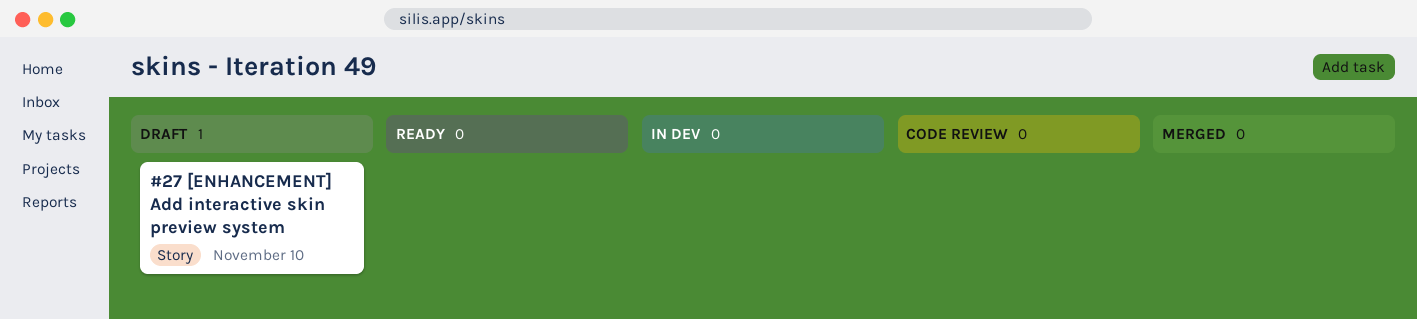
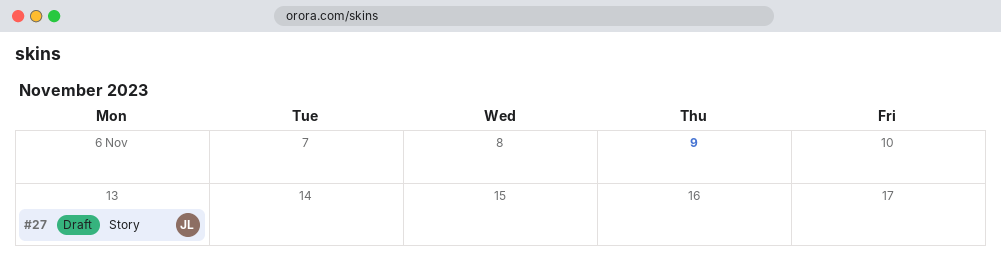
#27, due: Nov 10 -> Nov 13

